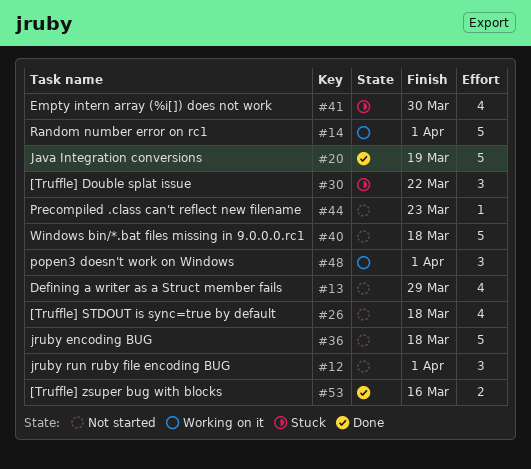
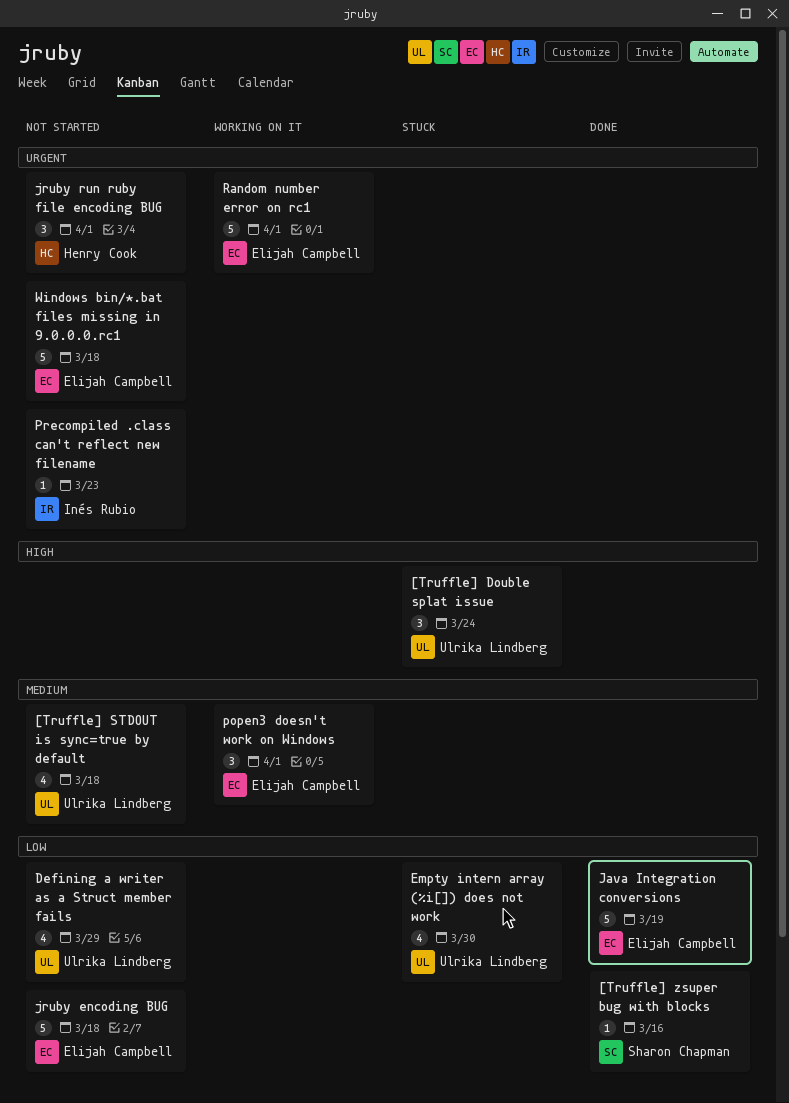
[Truffle] Double splat issue, due: Mar 22 -> Mar 24
[Truffle] zsuper bug with blocks, estimate: 2 -> 1

